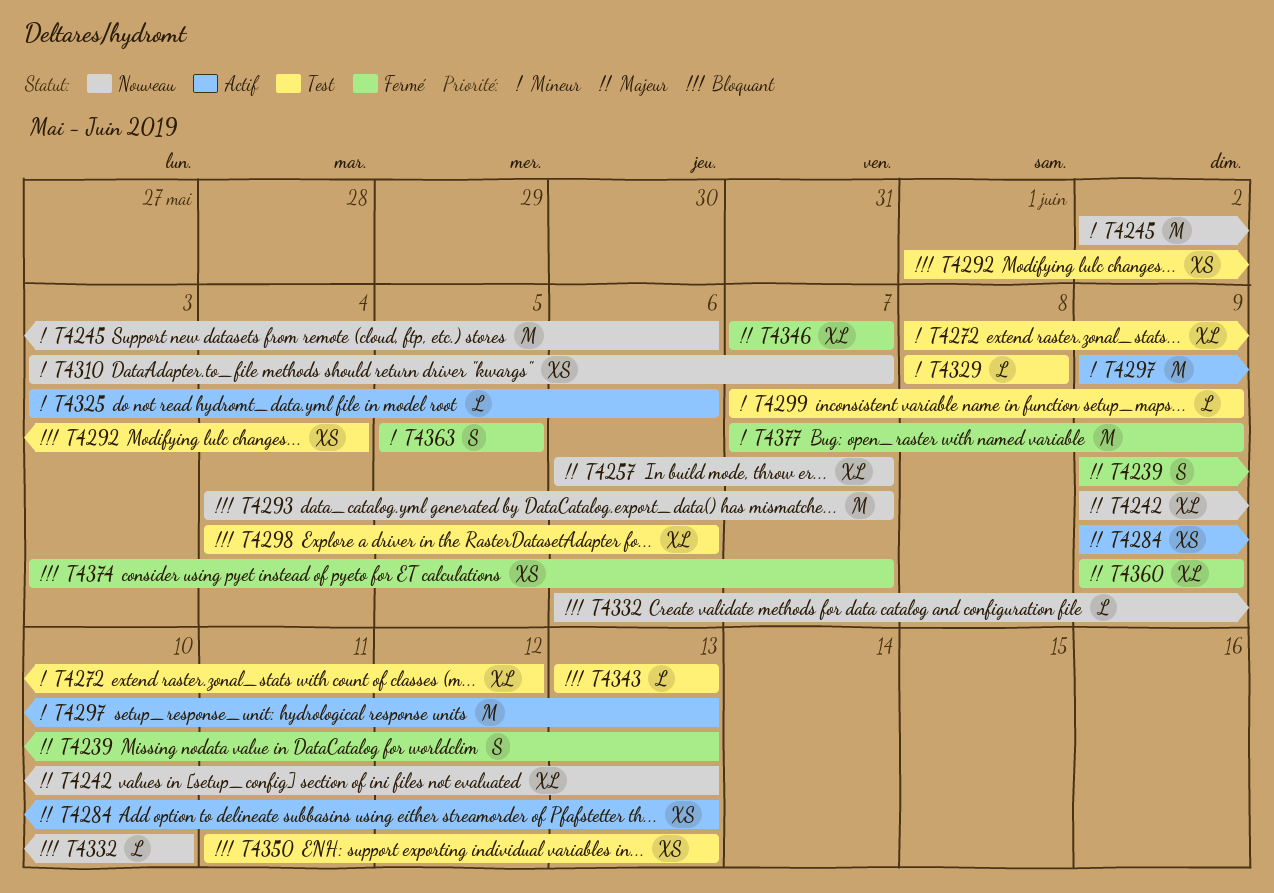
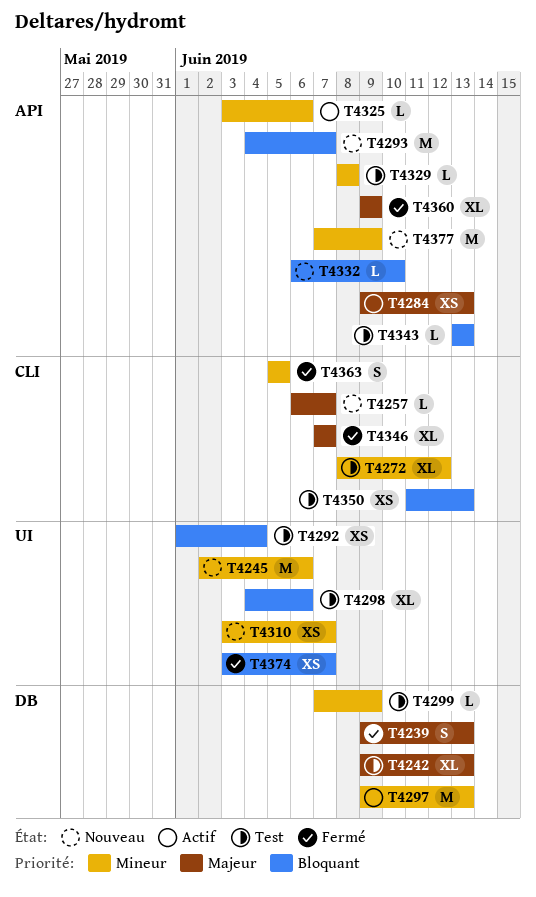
T4242, status: Nouveau -> Test
T4257, estimate: XL -> L
T4377, status: Fermé -> Nouveau

